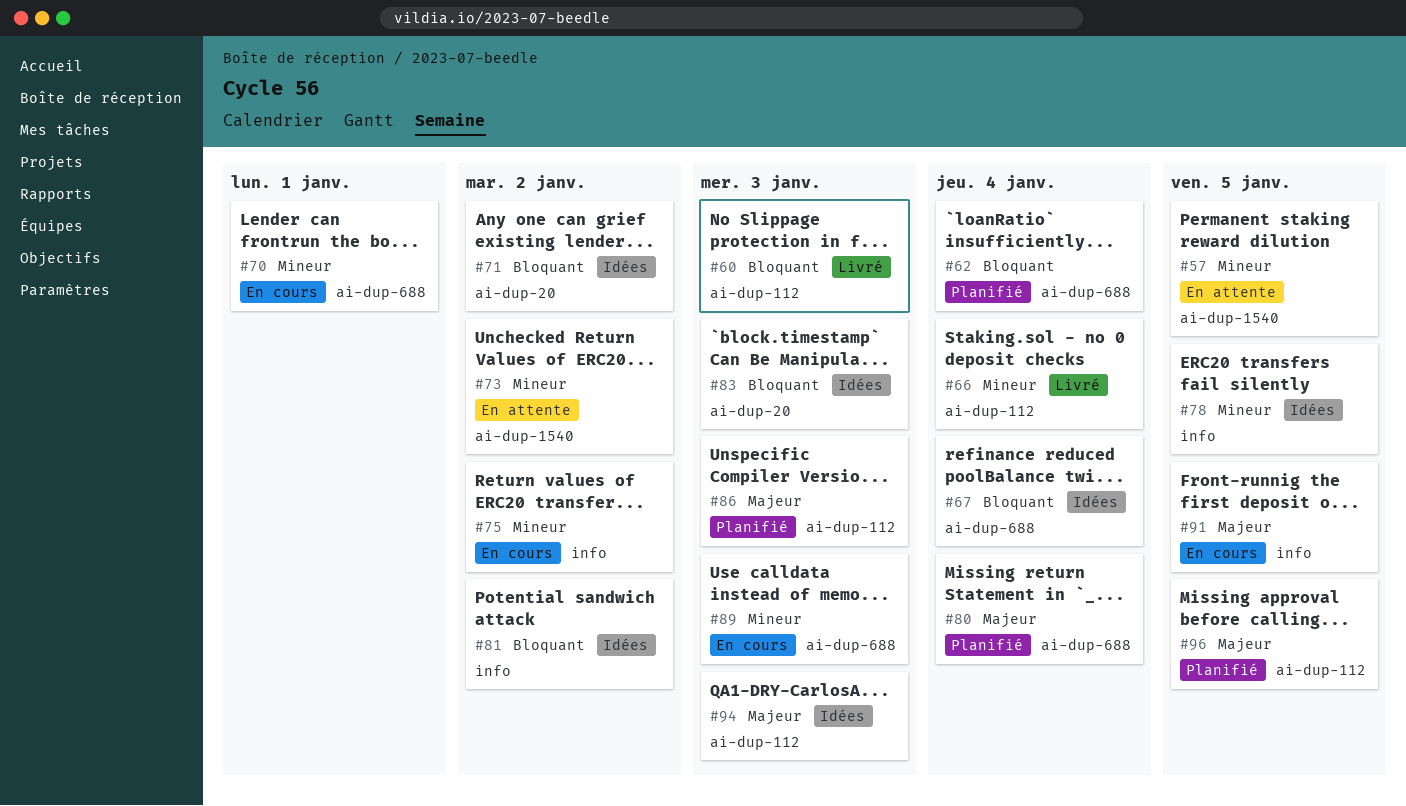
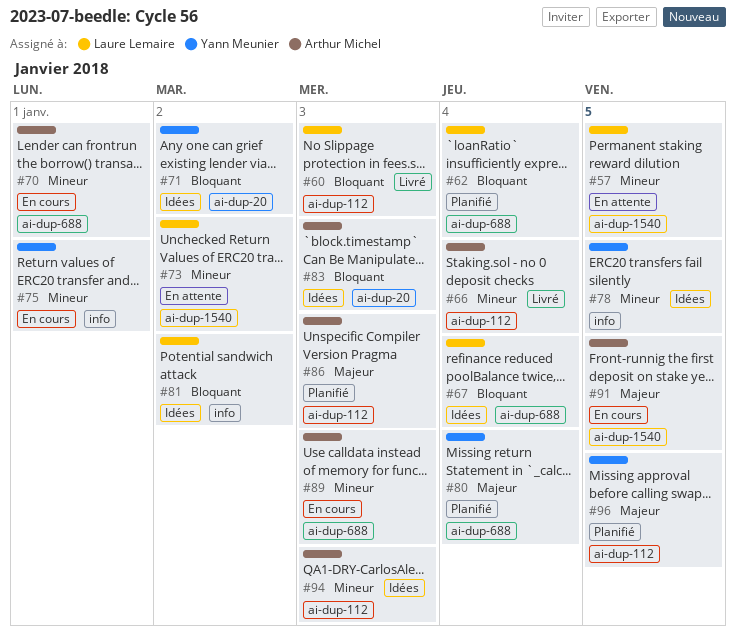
#75, due: Jan 2 -> Jan 1
#91, label: info -> ai-dup-1540
#94, priority: Majeur -> Mineur

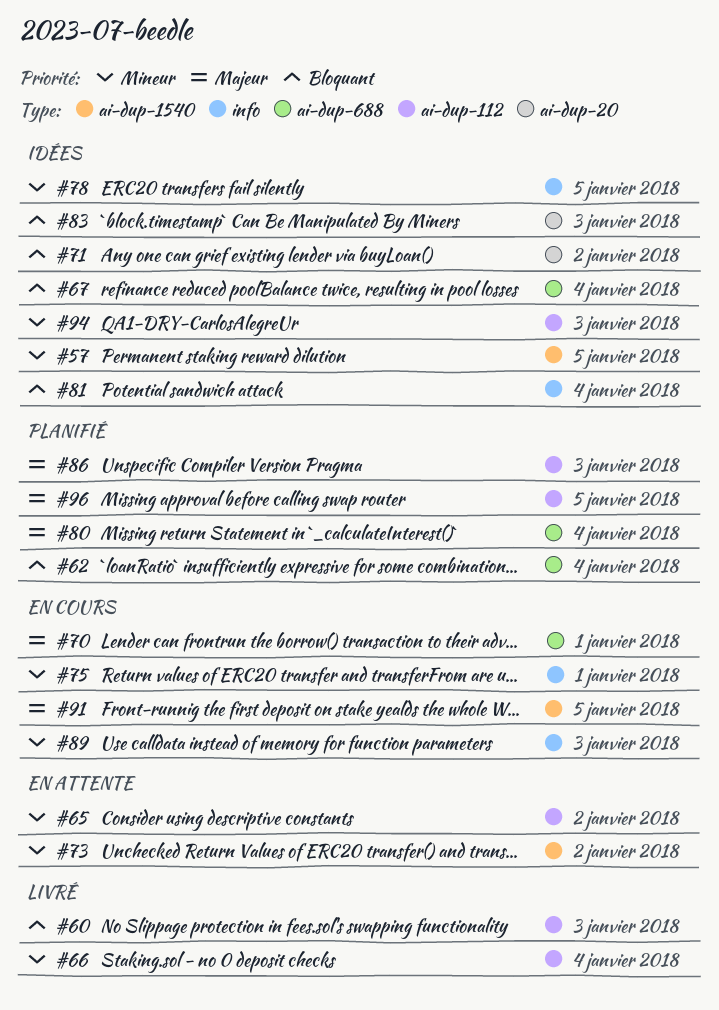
#57, status: En attente -> Idées
#65: none -> present
#70, priority: Mineur -> Majeur
#81, due: Jan 2 -> Jan 4
#89, label: ai-dup-688 -> info

